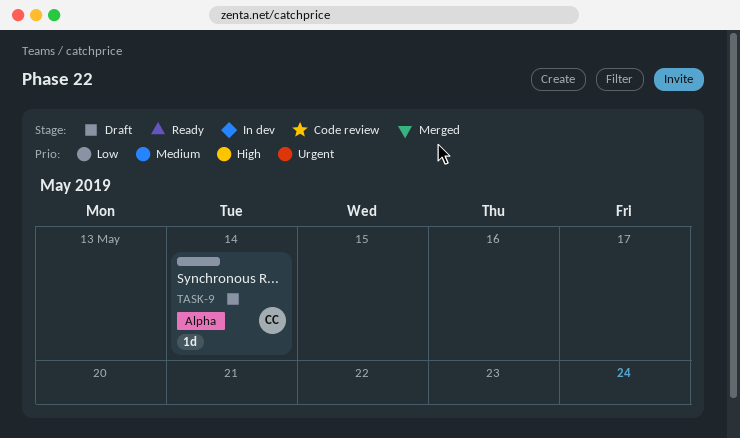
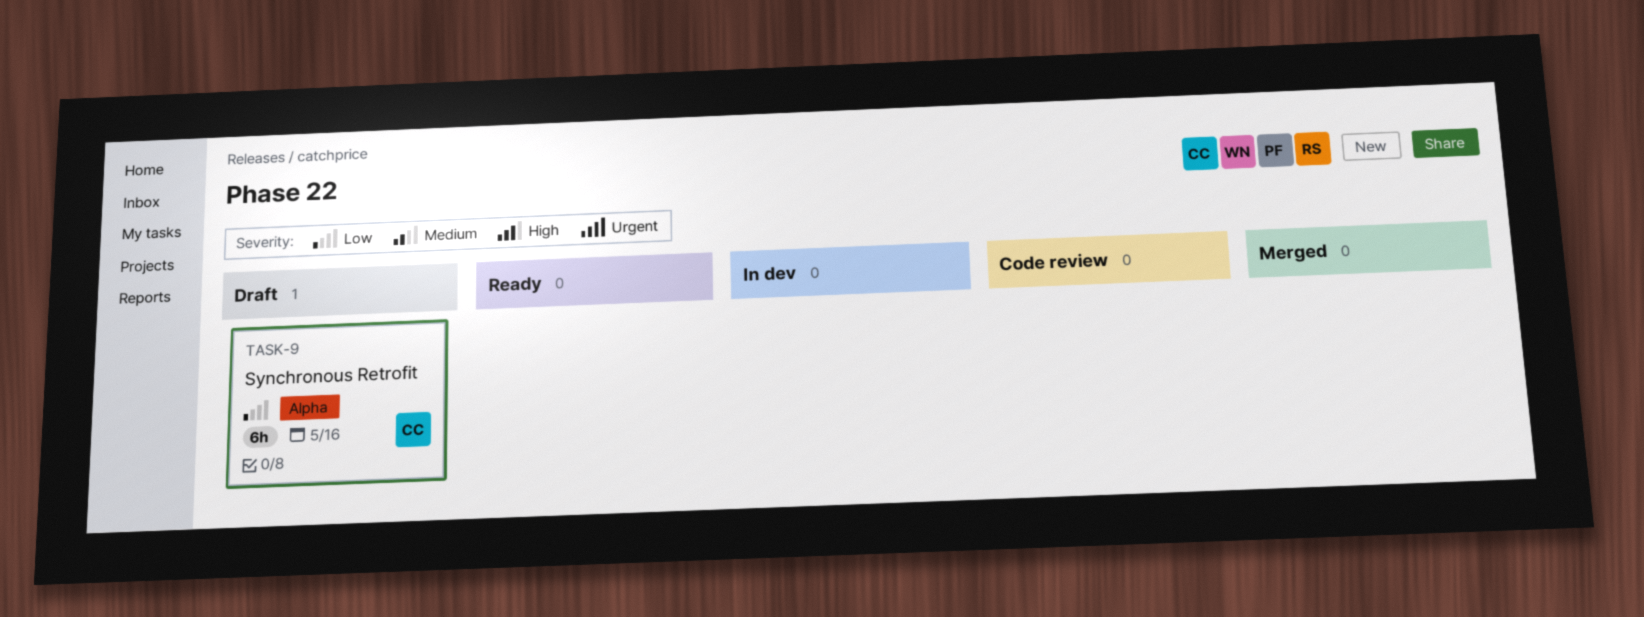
TASK-9, estimate: 1d -> 6h
TASK-9, due: May 14 -> May 16

